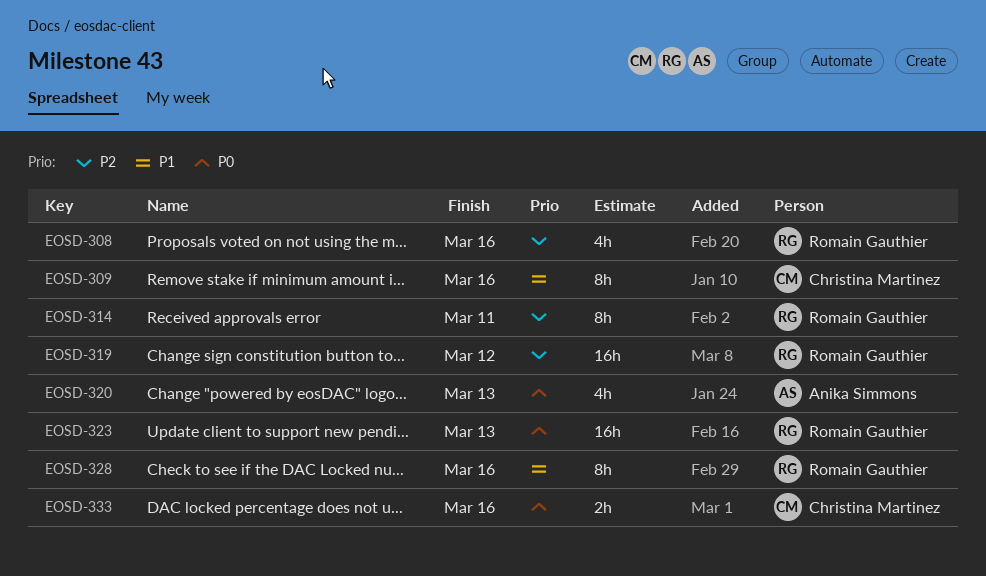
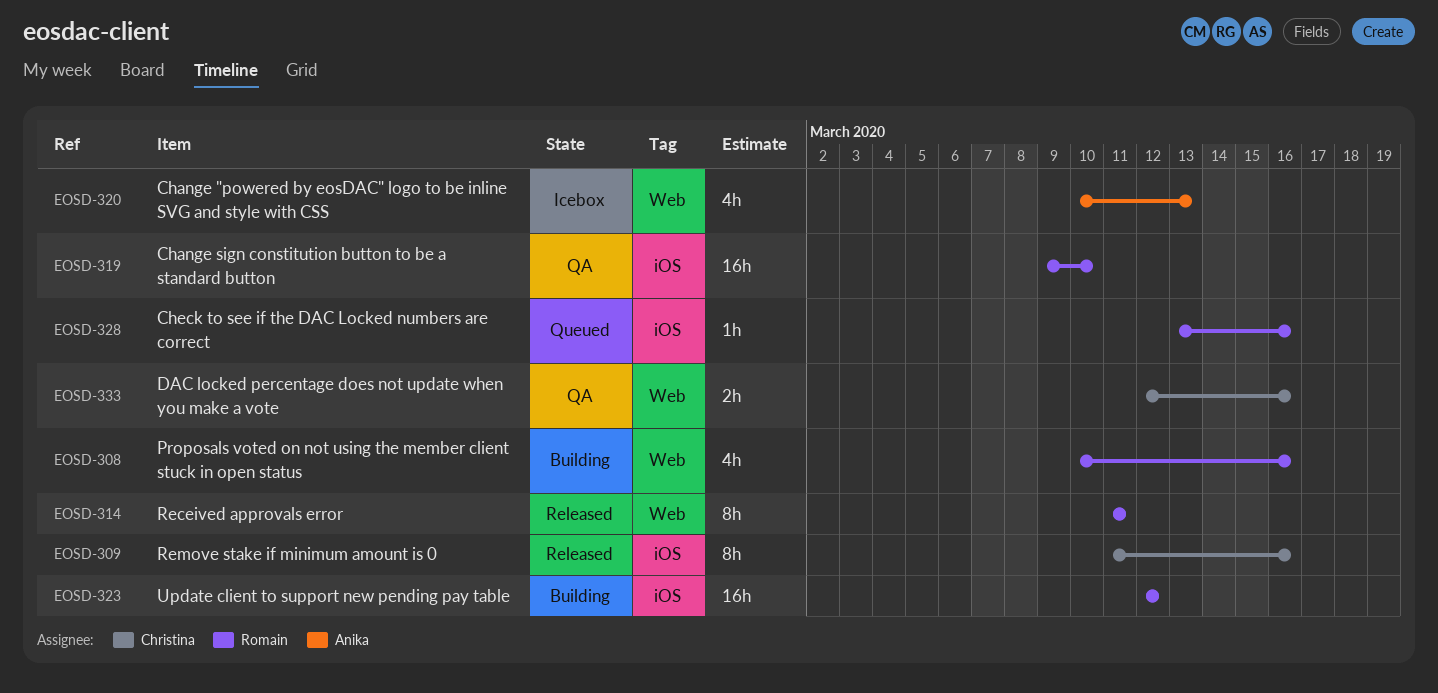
EOSD-319, due: Mar 12 -> Mar 10
EOSD-323, due: Mar 13 -> Mar 12
EOSD-328, estimate: 8h -> 1h

